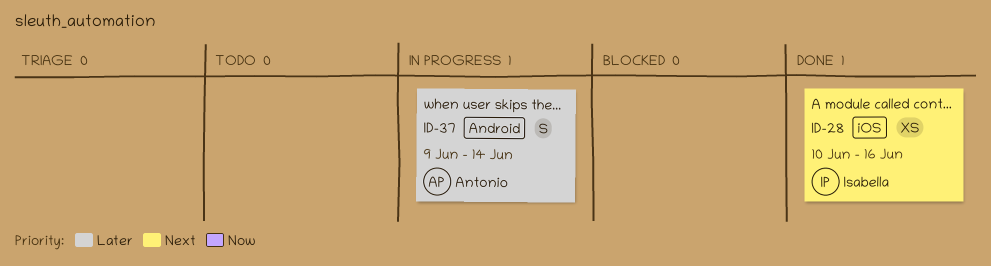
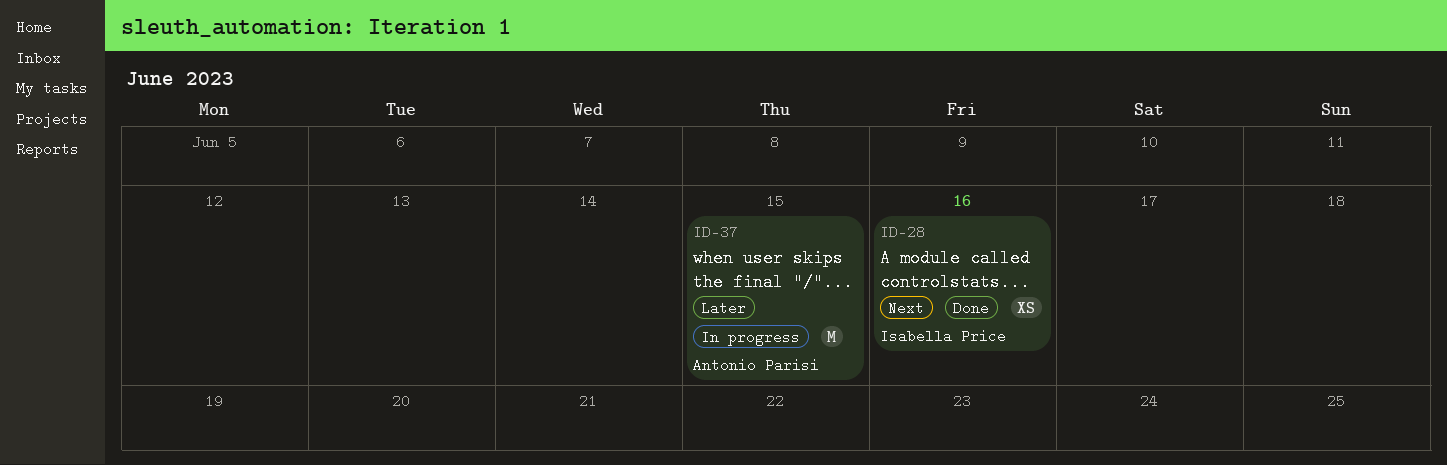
ID-37, estimate: S -> M
ID-37, due: Jun 14 -> Jun 15

